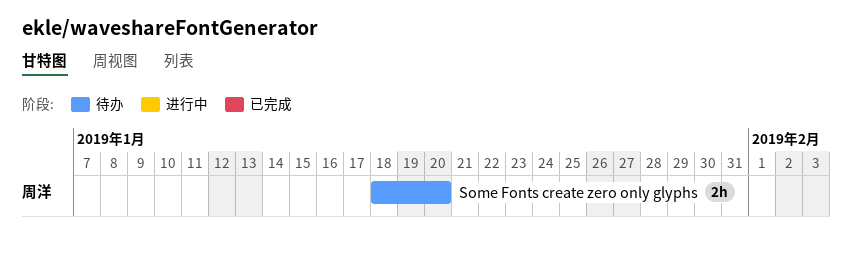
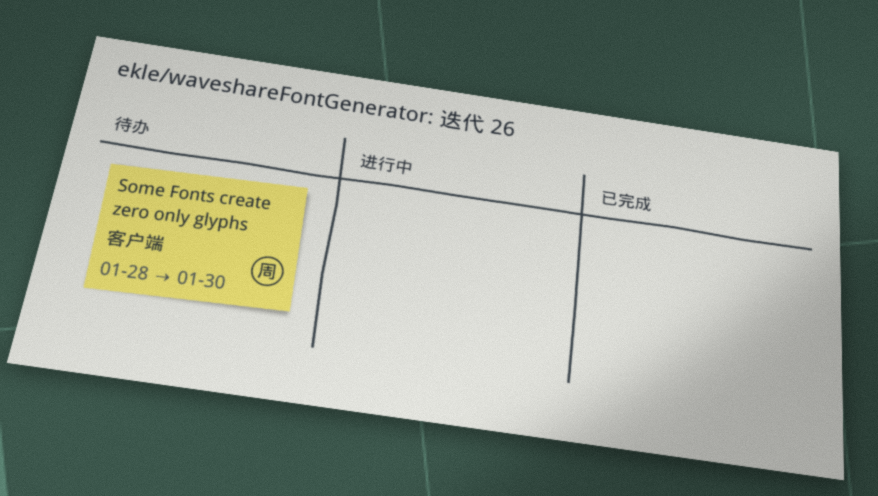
Some Fonts create zero only glyphs, start: Jan 18 -> Jan 28
Some Fonts create zero only glyphs, due: Jan 20 -> Jan 30

